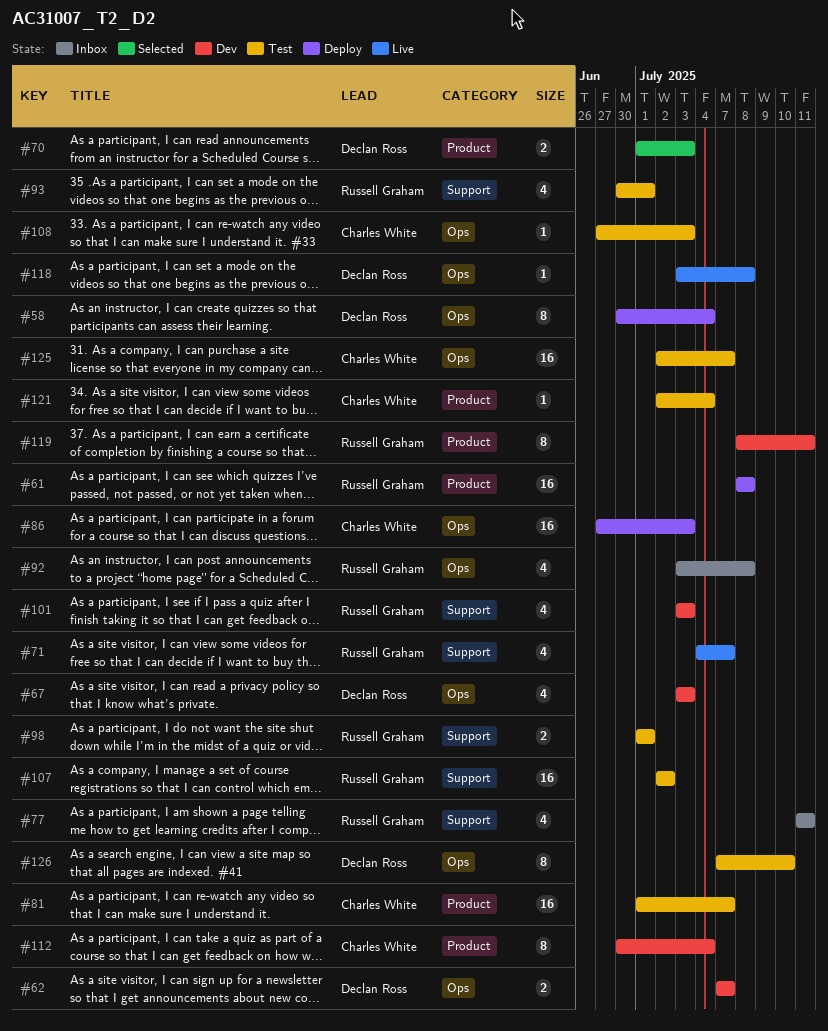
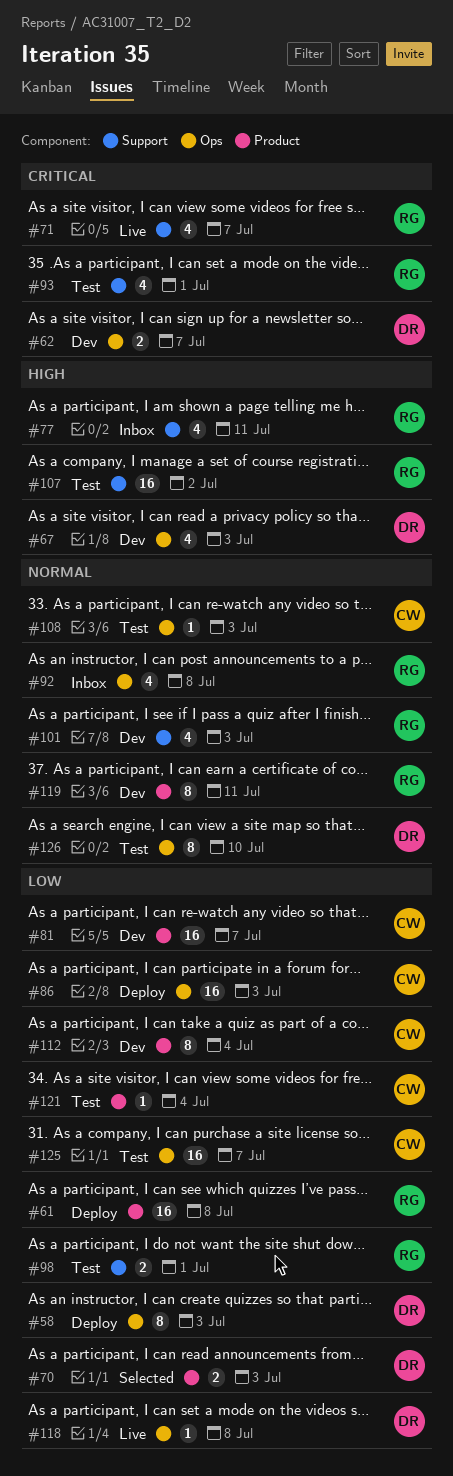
#58, due: Jul 4 -> Jul 3
#81, status: Test -> Dev

